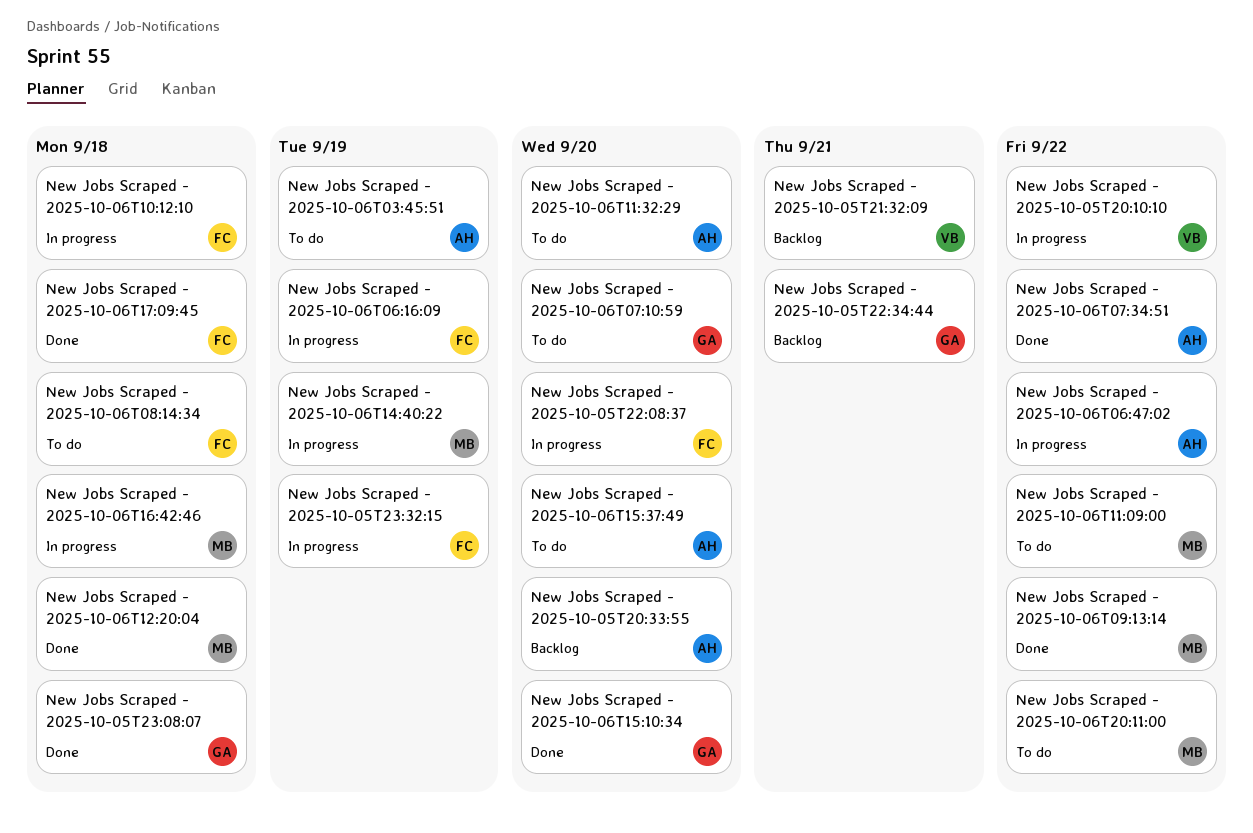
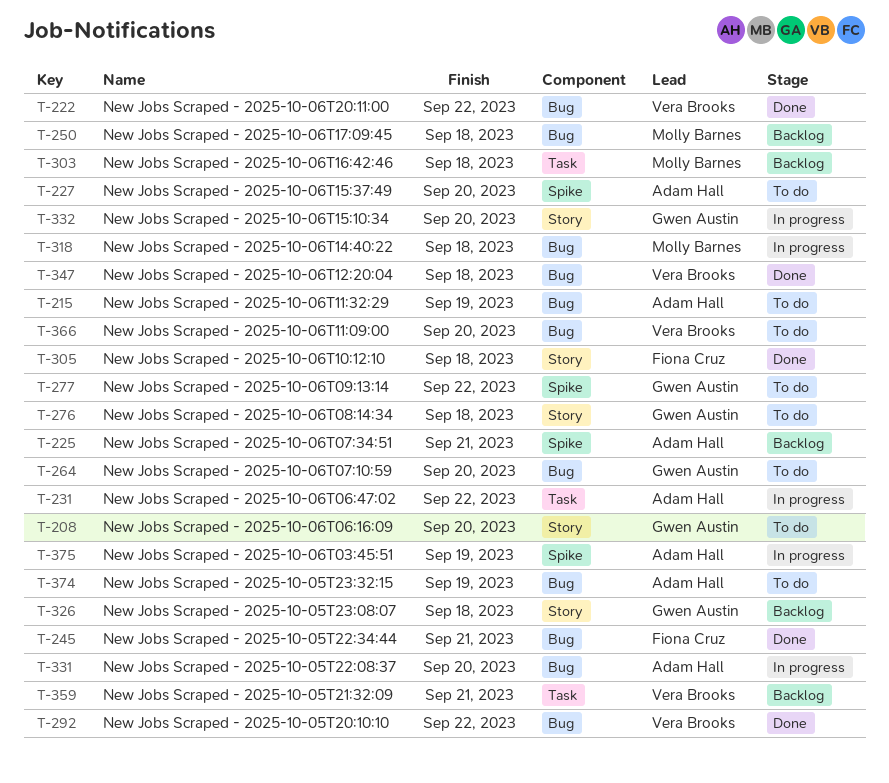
New Jobs Scraped - 2025-10-05T20:10:10, status: In progress -> Done
New Jobs Scraped - 2025-10-05T20:33:55: present -> none
New Jobs Scraped - 2025-10-05T22:08:37, owner: Fiona Cruz -> Adam Hall
New Jobs Scraped - 2025-10-05T22:34:44, status: Backlog -> Done
New Jobs Scraped - 2025-10-05T22:34:44, owner: Gwen Austin -> Fiona Cruz
New Jobs Scraped - 2025-10-05T23:08:07, status: Done -> Backlog
New Jobs Scraped - 2025-10-05T23:32:15, status: In progress -> To do
New Jobs Scraped - 2025-10-05T23:32:15, owner: Fiona Cruz -> Adam Hall
New Jobs Scraped - 2025-10-06T03:45:51, status: To do -> In progress
New Jobs Scraped - 2025-10-06T06:16:09, status: In progress -> To do
New Jobs Scraped - 2025-10-06T06:16:09, owner: Fiona Cruz -> Gwen Austin
New Jobs Scraped - 2025-10-06T06:16:09, due: Sep 19 -> Sep 20
New Jobs Scraped - 2025-10-06T07:34:51, status: Done -> Backlog
New Jobs Scraped - 2025-10-06T07:34:51, due: Sep 22 -> Sep 21
New Jobs Scraped - 2025-10-06T08:14:34, owner: Fiona Cruz -> Gwen Austin
New Jobs Scraped - 2025-10-06T09:13:14, status: Done -> To do
New Jobs Scraped - 2025-10-06T09:13:14, owner: Molly Barnes -> Gwen Austin
New Jobs Scraped - 2025-10-06T10:12:10, status: In progress -> Done
New Jobs Scraped - 2025-10-06T11:09:00, owner: Molly Barnes -> Vera Brooks
New Jobs Scraped - 2025-10-06T11:09:00, due: Sep 22 -> Sep 20
New Jobs Scraped - 2025-10-06T11:32:29, due: Sep 20 -> Sep 19
New Jobs Scraped - 2025-10-06T12:20:04, owner: Molly Barnes -> Vera Brooks
New Jobs Scraped - 2025-10-06T14:40:22, due: Sep 19 -> Sep 18
New Jobs Scraped - 2025-10-06T15:10:34, status: Done -> In progress
New Jobs Scraped - 2025-10-06T16:42:46, status: In progress -> Backlog
New Jobs Scraped - 2025-10-06T17:09:45, status: Done -> Backlog
New Jobs Scraped - 2025-10-06T17:09:45, owner: Fiona Cruz -> Molly Barnes
New Jobs Scraped - 2025-10-06T20:11:00, status: To do -> Done
New Jobs Scraped - 2025-10-06T20:11:00, owner: Molly Barnes -> Vera Brooks

